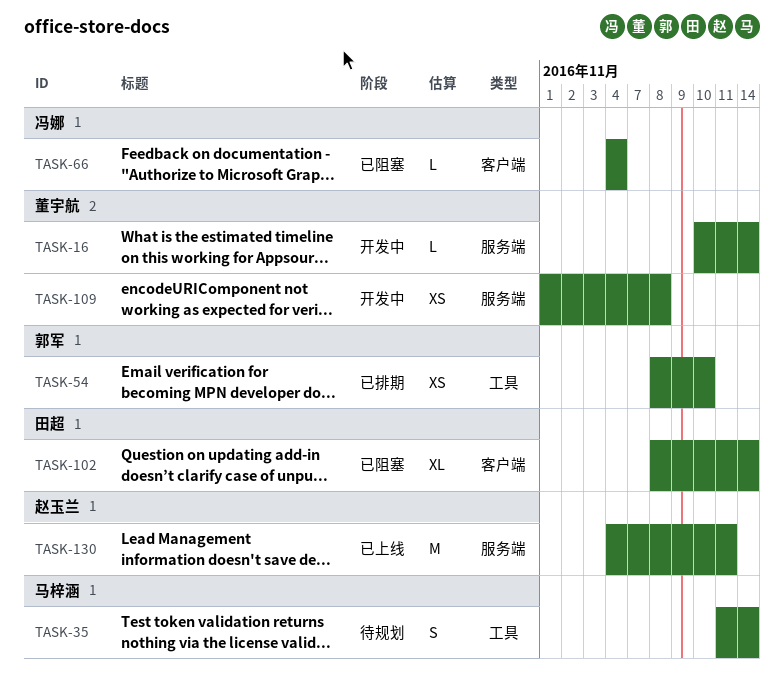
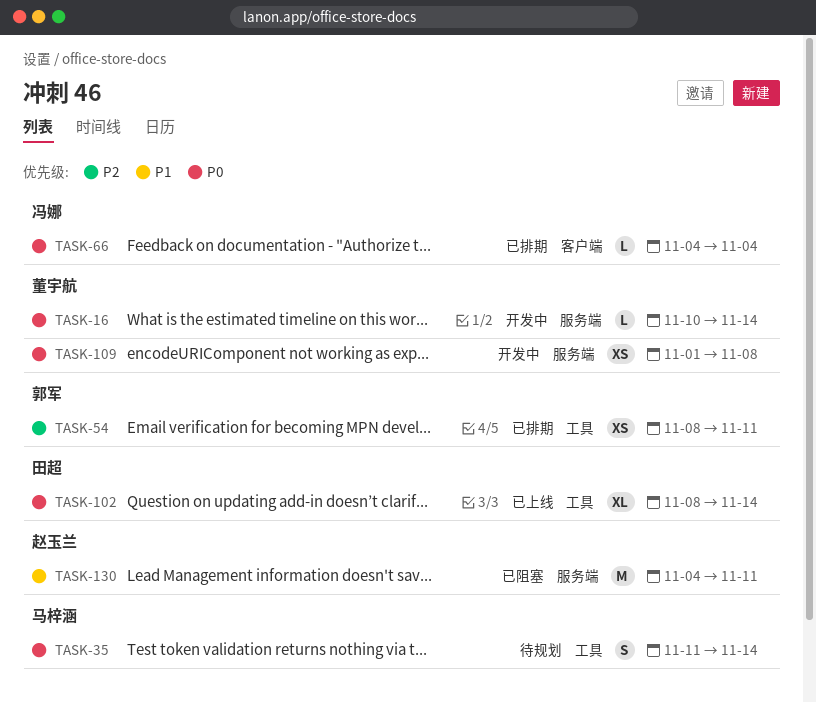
TASK-54, due: Nov 10 -> Nov 11
TASK-66, status: 已阻塞 -> 已排期
TASK-102, status: 已阻塞 -> 已上线
TASK-102, label: 客户端 -> 工具
TASK-130, status: 已上线 -> 已阻塞

